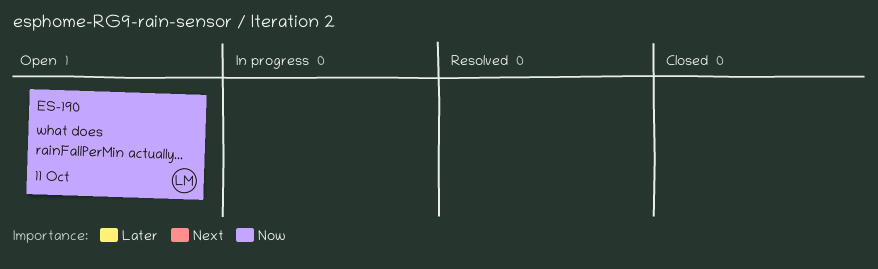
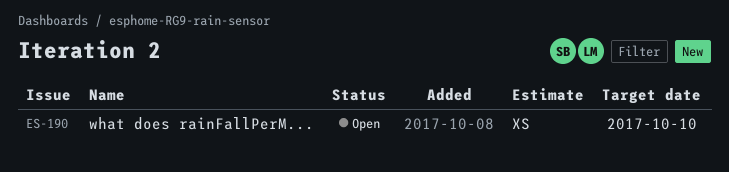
ES-190, due: Oct 11 -> Oct 10

